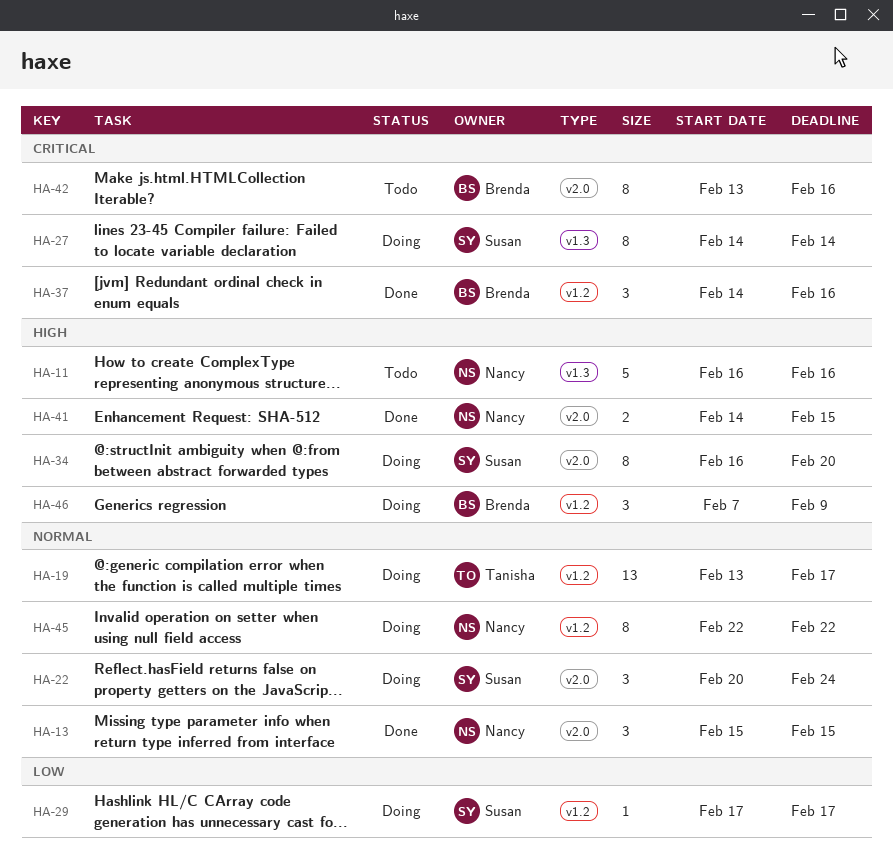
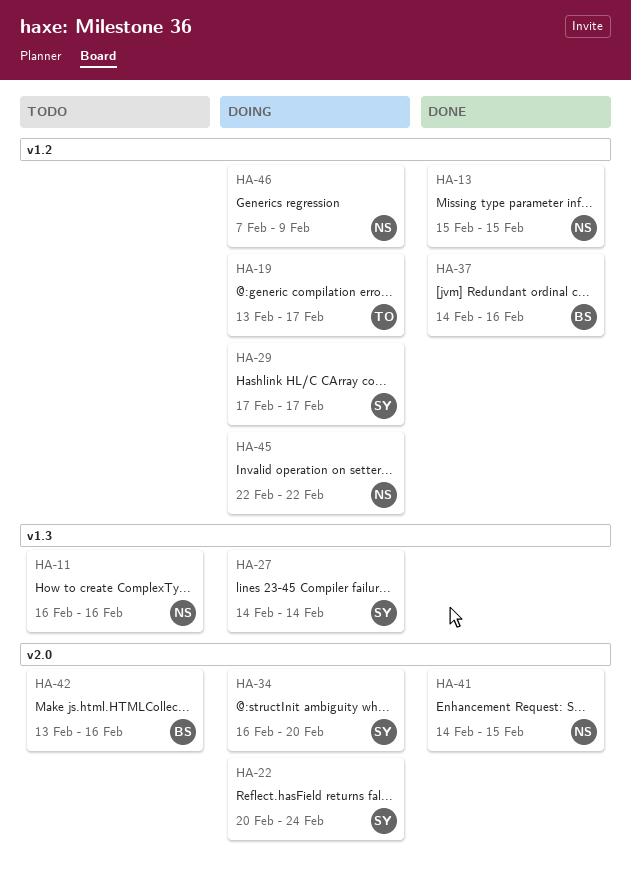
HA-13, label: v2.0 -> v1.2
HA-46, owner: Brenda -> Nancy

